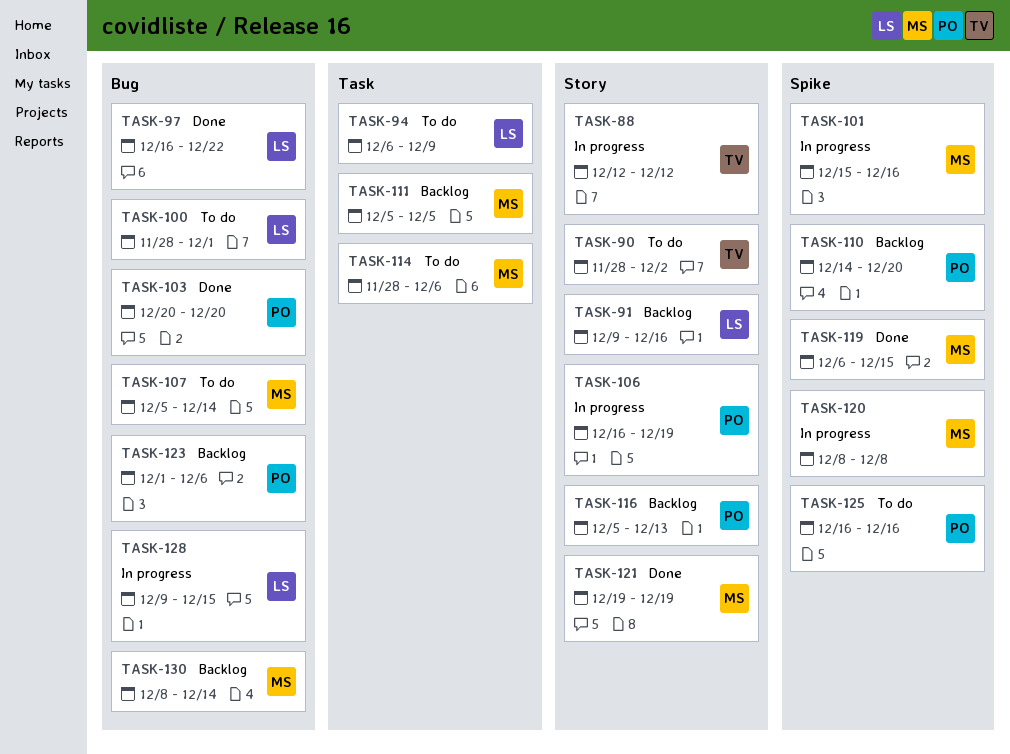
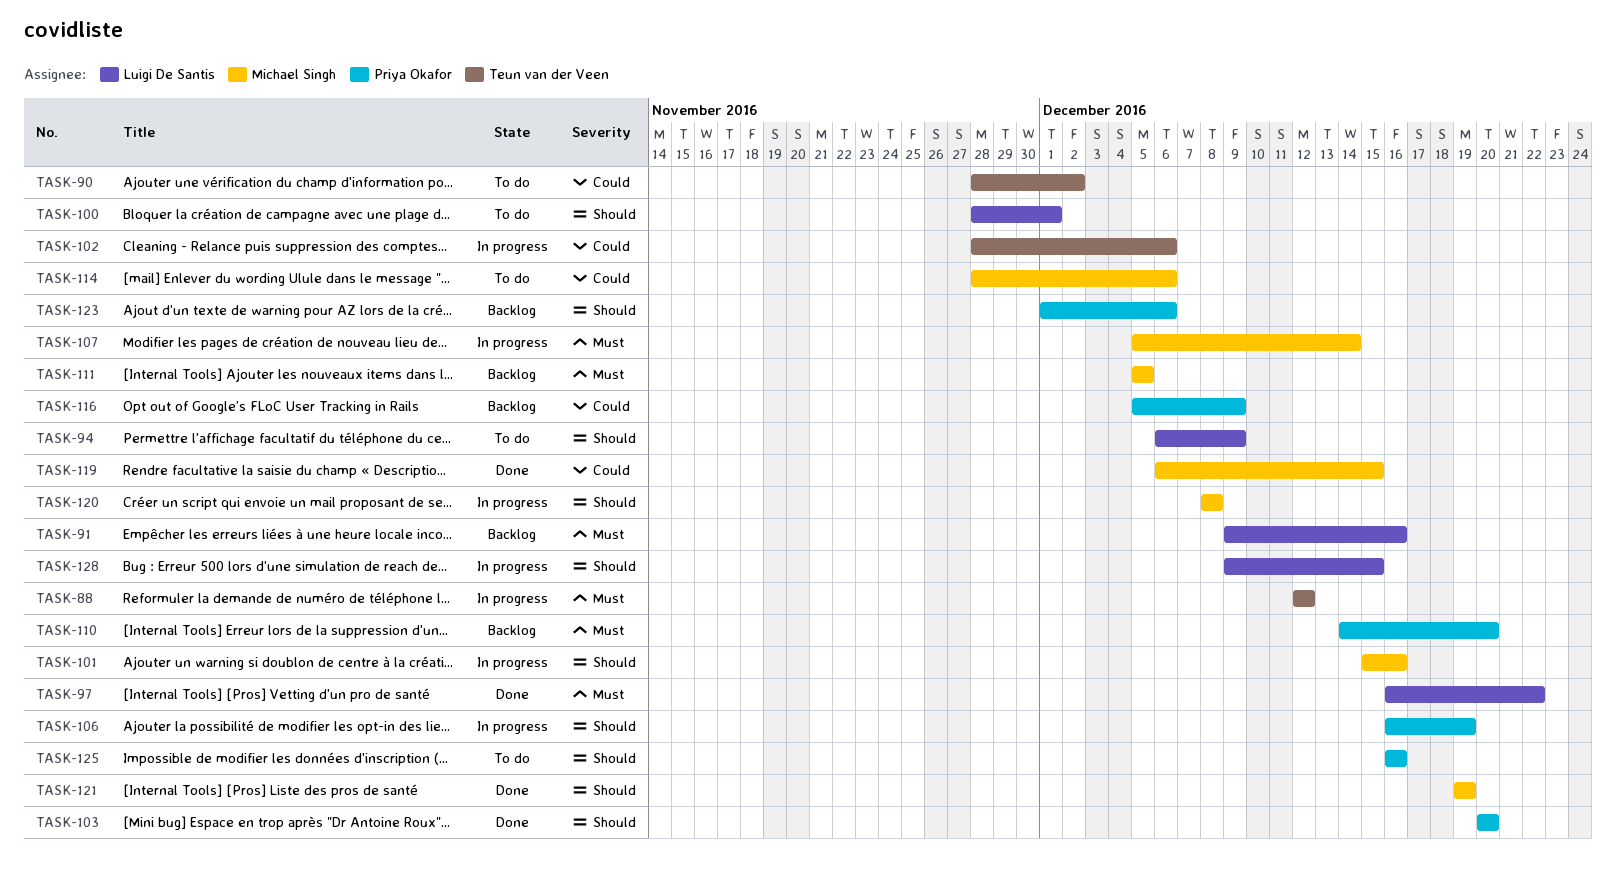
TASK-102: none -> present
TASK-107, status: To do -> In progress
TASK-116, due: Dec 13 -> Dec 9
TASK-130: present -> none

